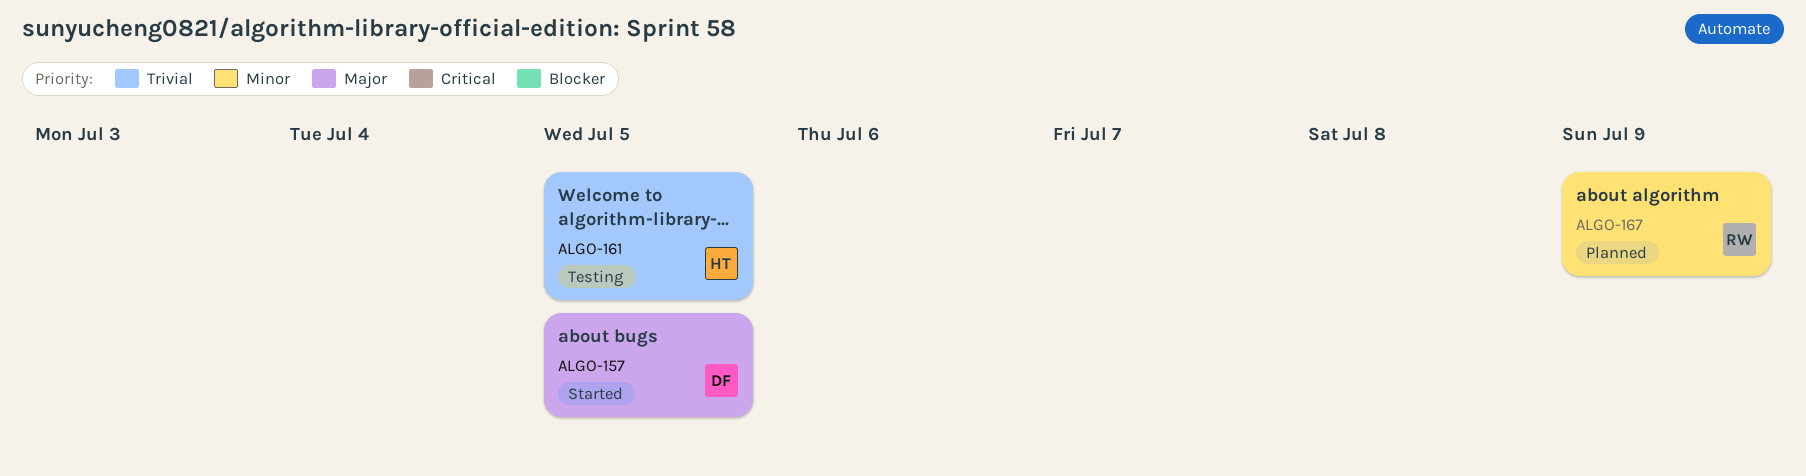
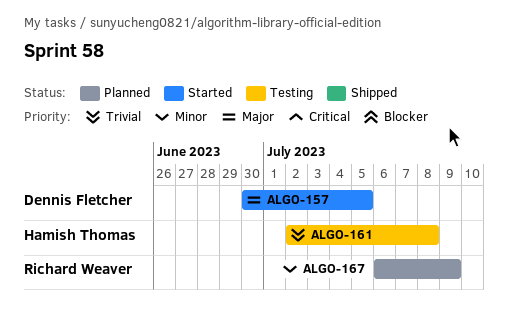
ALGO-161, due: Jul 5 -> Jul 8

